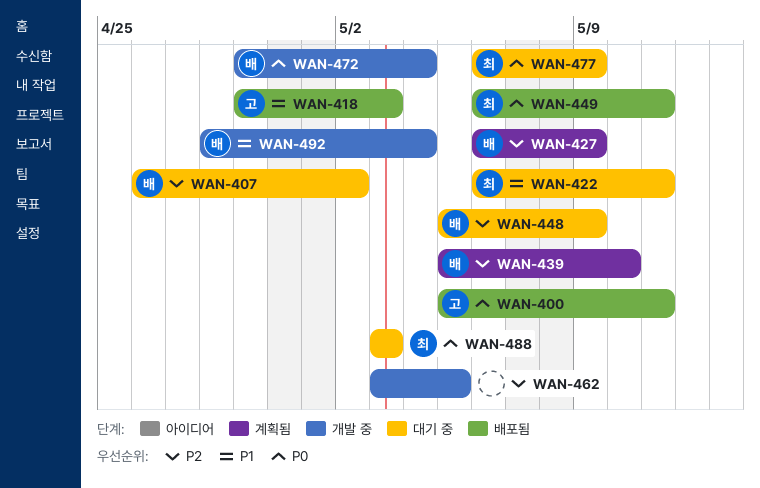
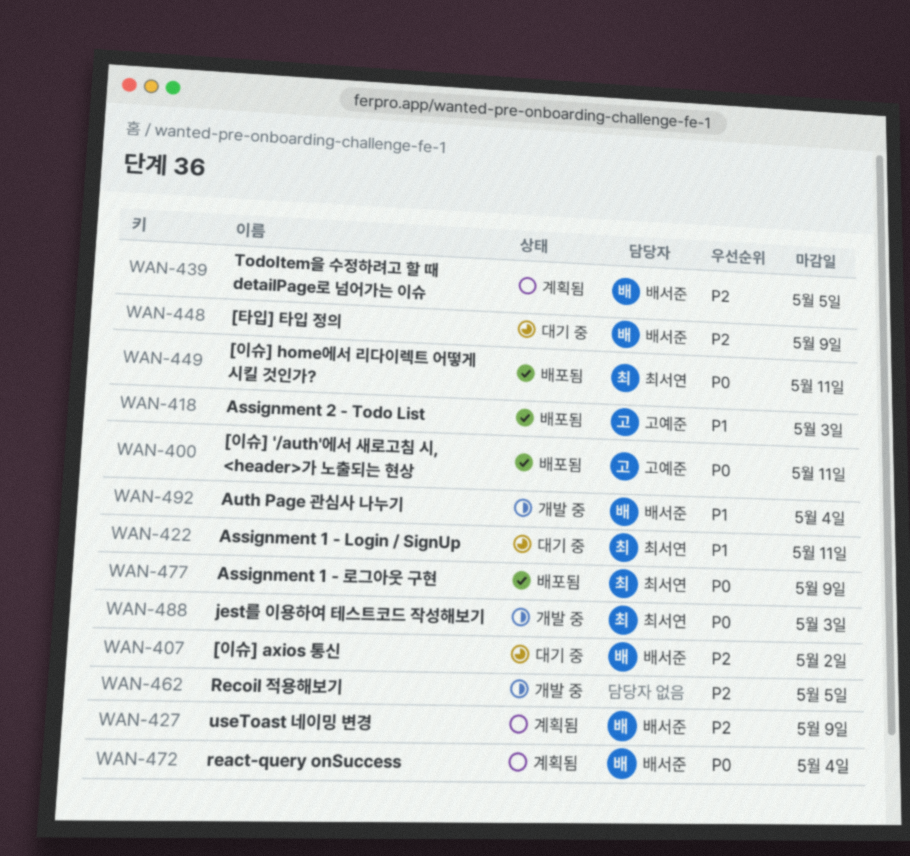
WAN-439, due: May 10 -> May 5
WAN-472, status: 개발 중 -> 계획됨
WAN-477, status: 대기 중 -> 배포됨
WAN-488, status: 대기 중 -> 개발 중

